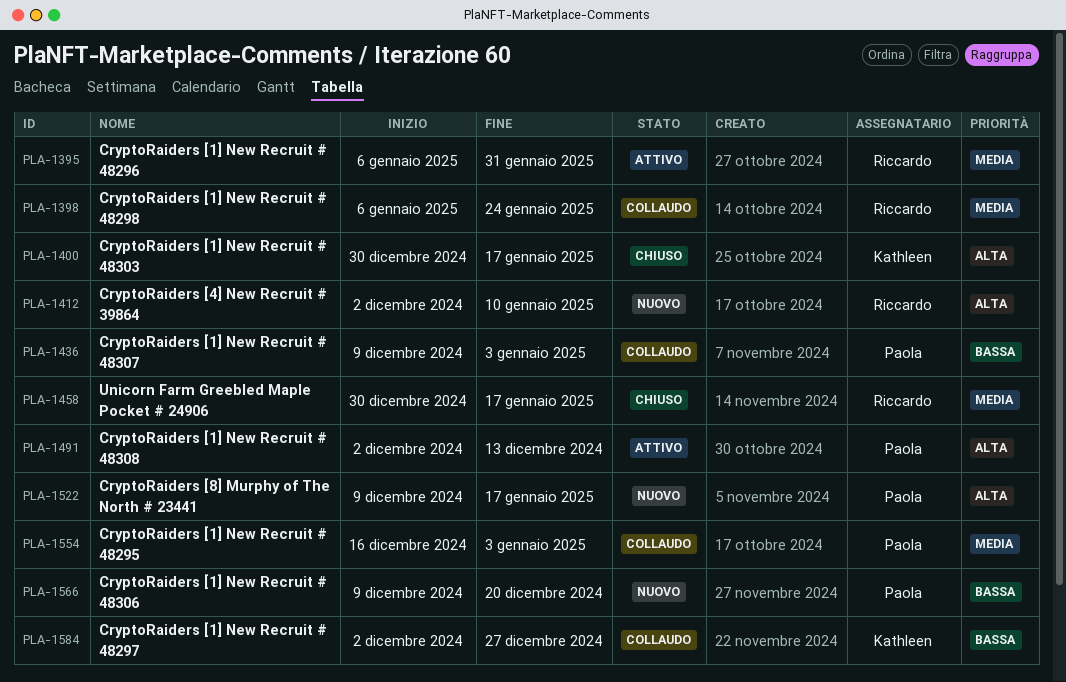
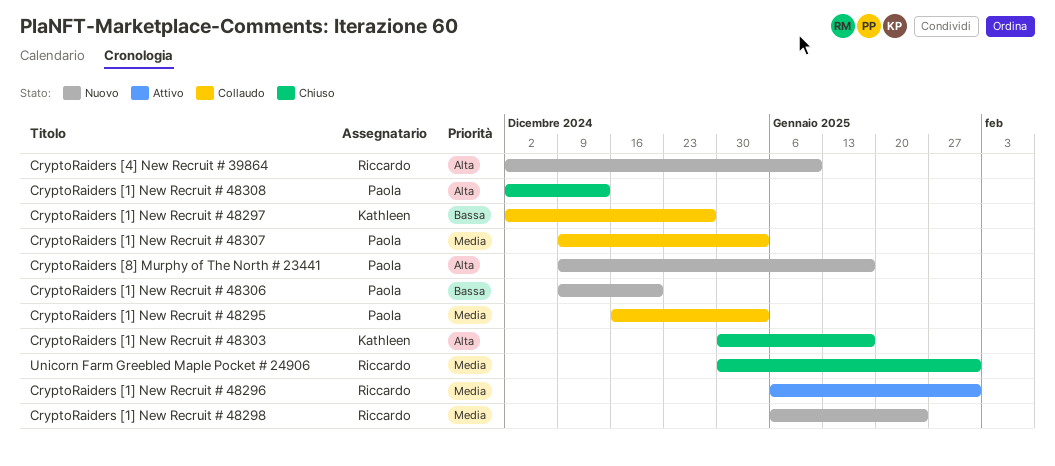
CryptoRaiders [1] New Recruit # 48298, status: Collaudo -> Nuovo
CryptoRaiders [1] New Recruit # 48307, priority: Bassa -> Media
CryptoRaiders [1] New Recruit # 48308, status: Attivo -> Chiuso
Unicorn Farm Greebled Maple Pocket # 24906, due: Jan 17 -> Jan 31

